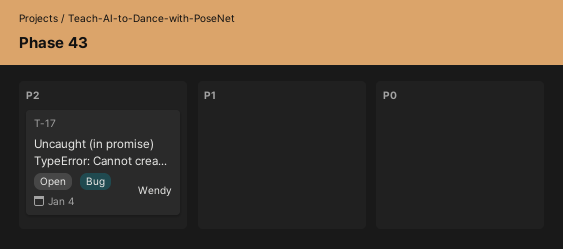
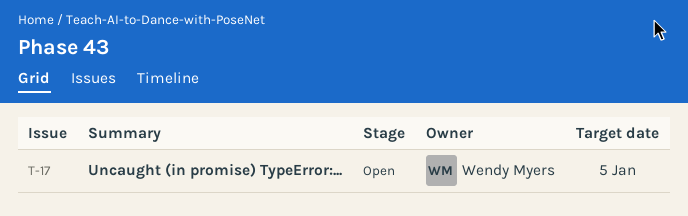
T-17, due: Jan 4 -> Jan 5

